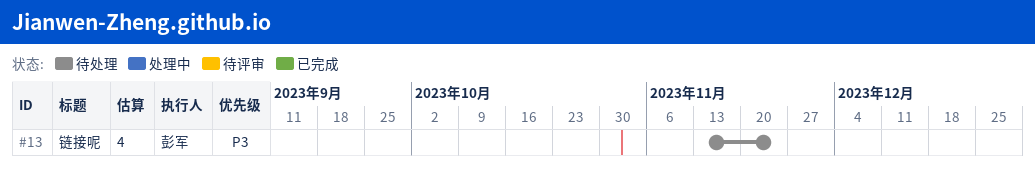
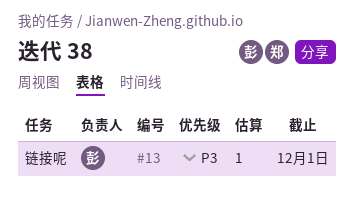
#13, estimate: 4 -> 1
#13, due: Nov 24 -> Dec 1

